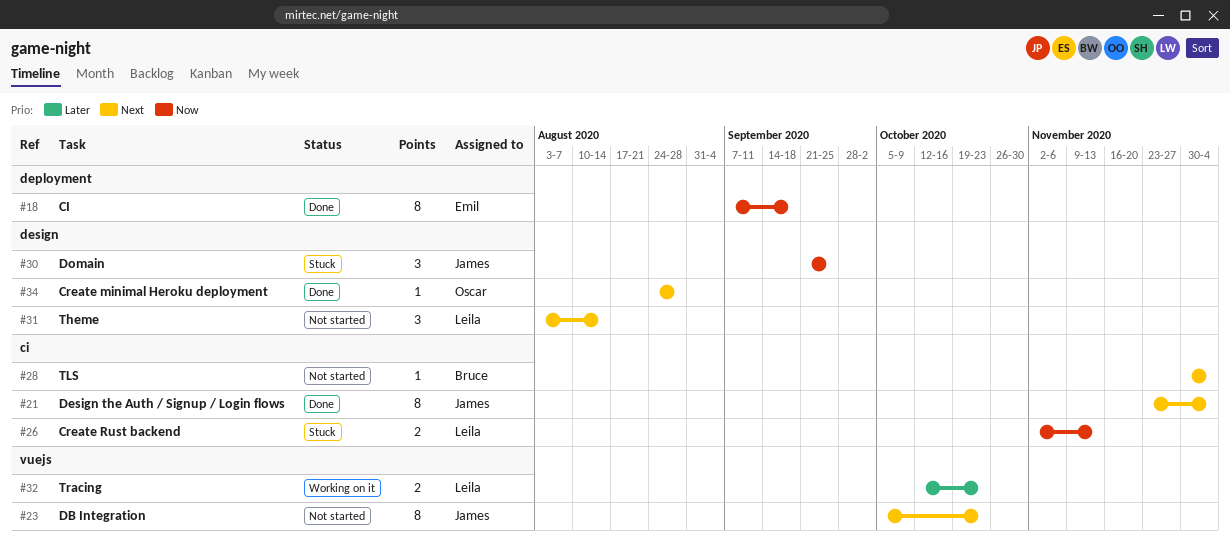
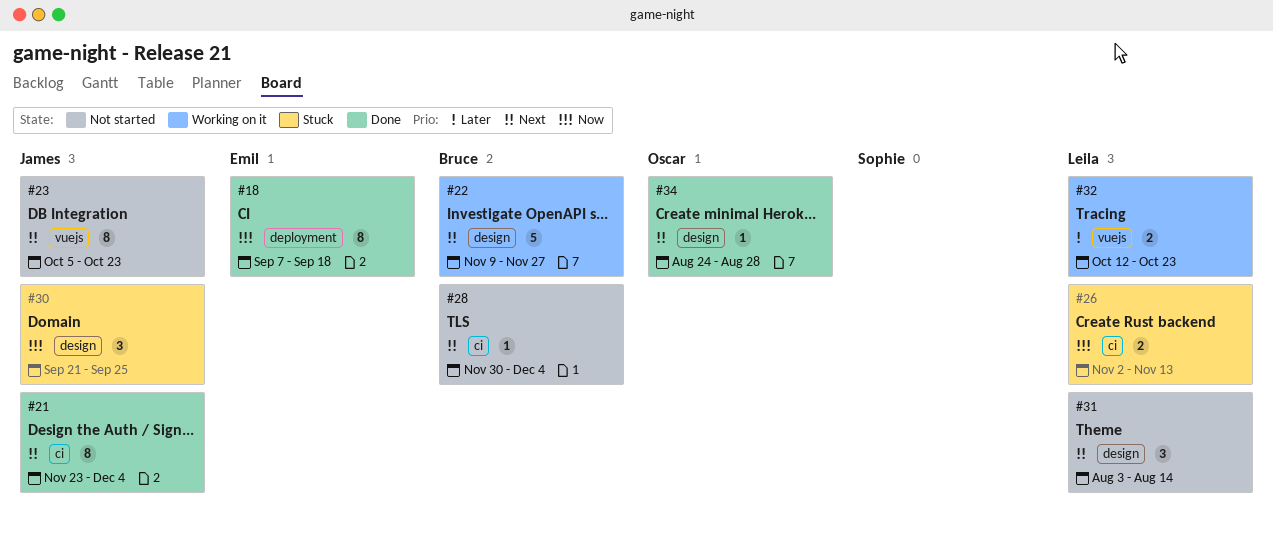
#22: none -> present

